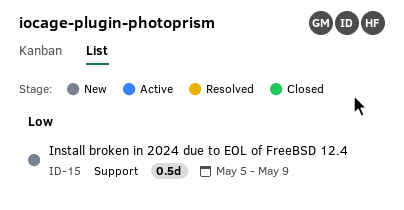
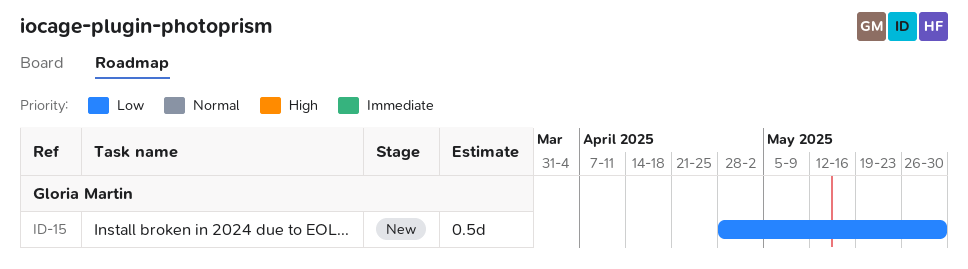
ID-15, start: May 5 -> Apr 28
ID-15, due: May 9 -> May 30

